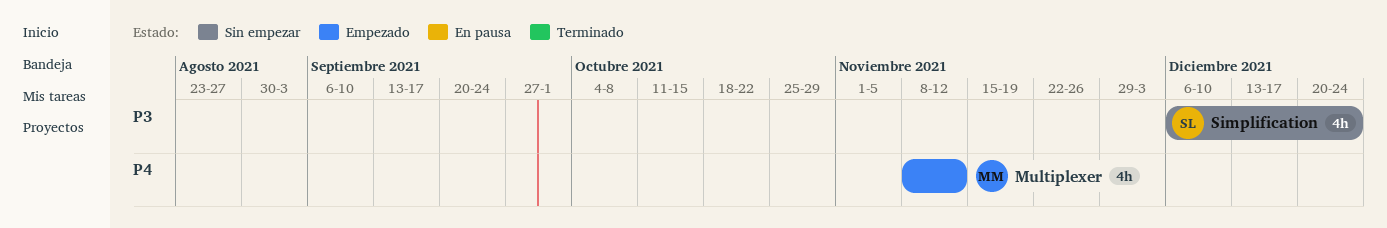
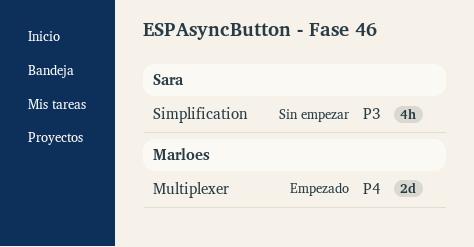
Multiplexer, estimate: 4h -> 2d

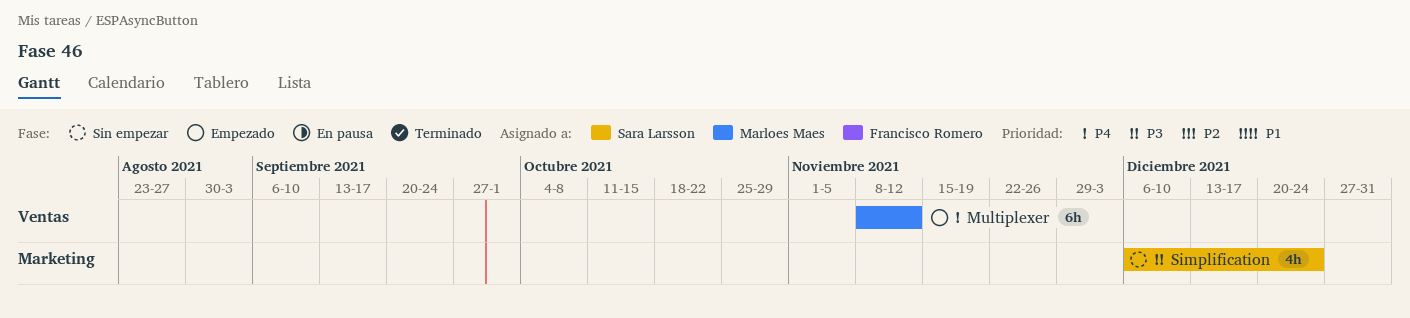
Multiplexer, estimate: 2d -> 6h

